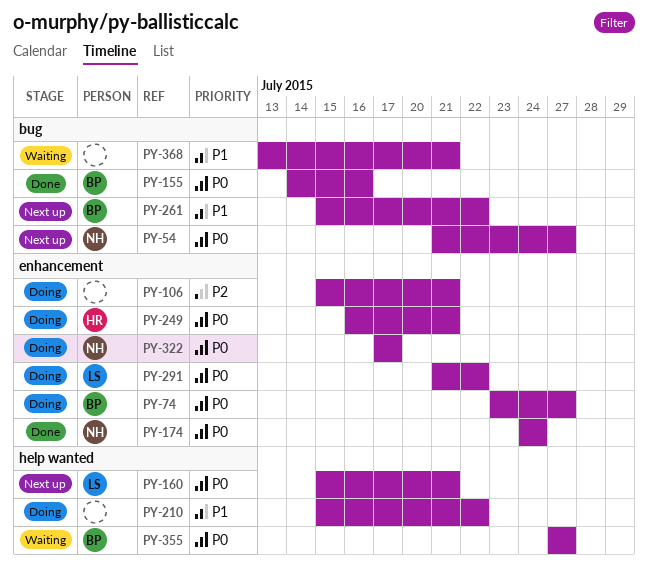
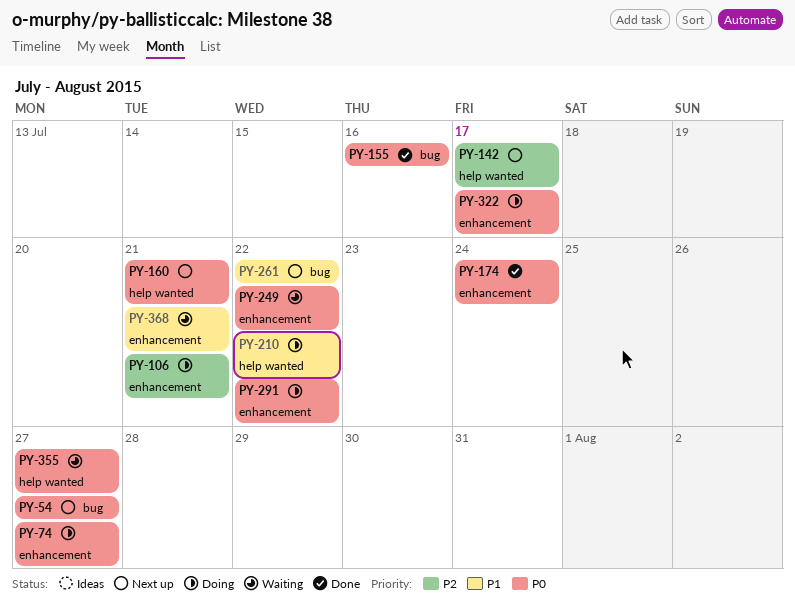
PY-142: none -> present
PY-249, status: Doing -> Waiting
PY-249, due: Jul 21 -> Jul 22
PY-368, label: bug -> enhancement

